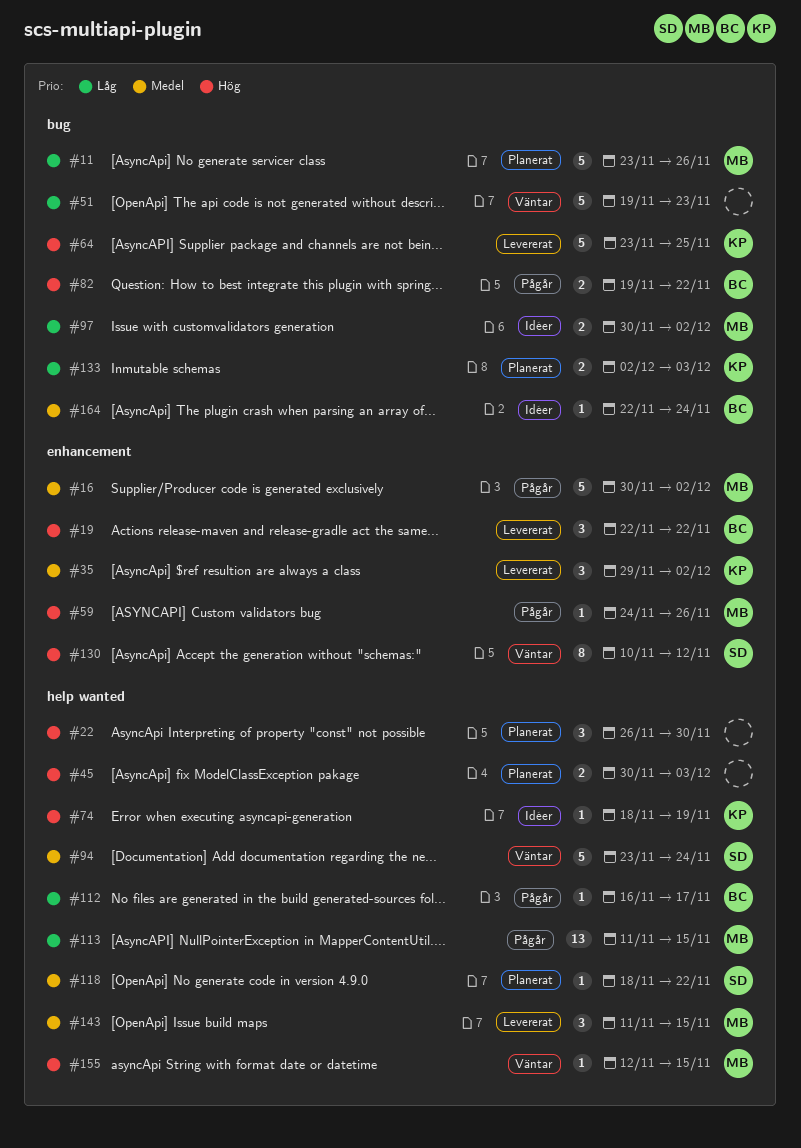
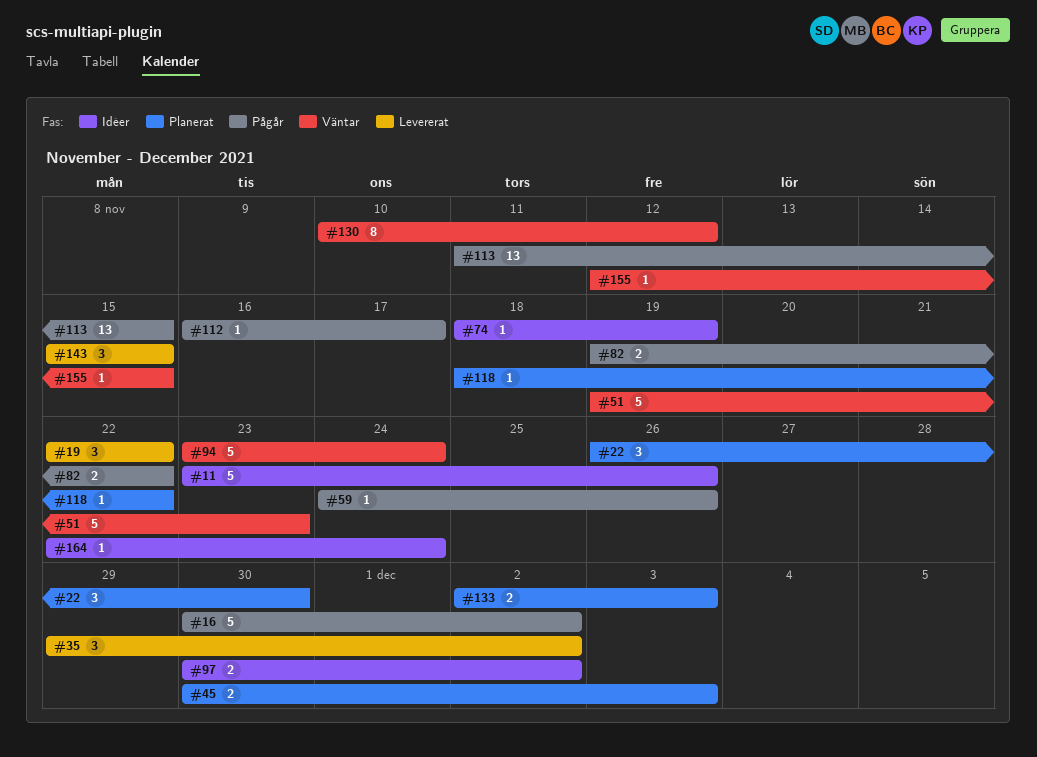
#11, status: Planerat -> Idéer
#64: present -> none
#143, start: Nov 11 -> Nov 15

